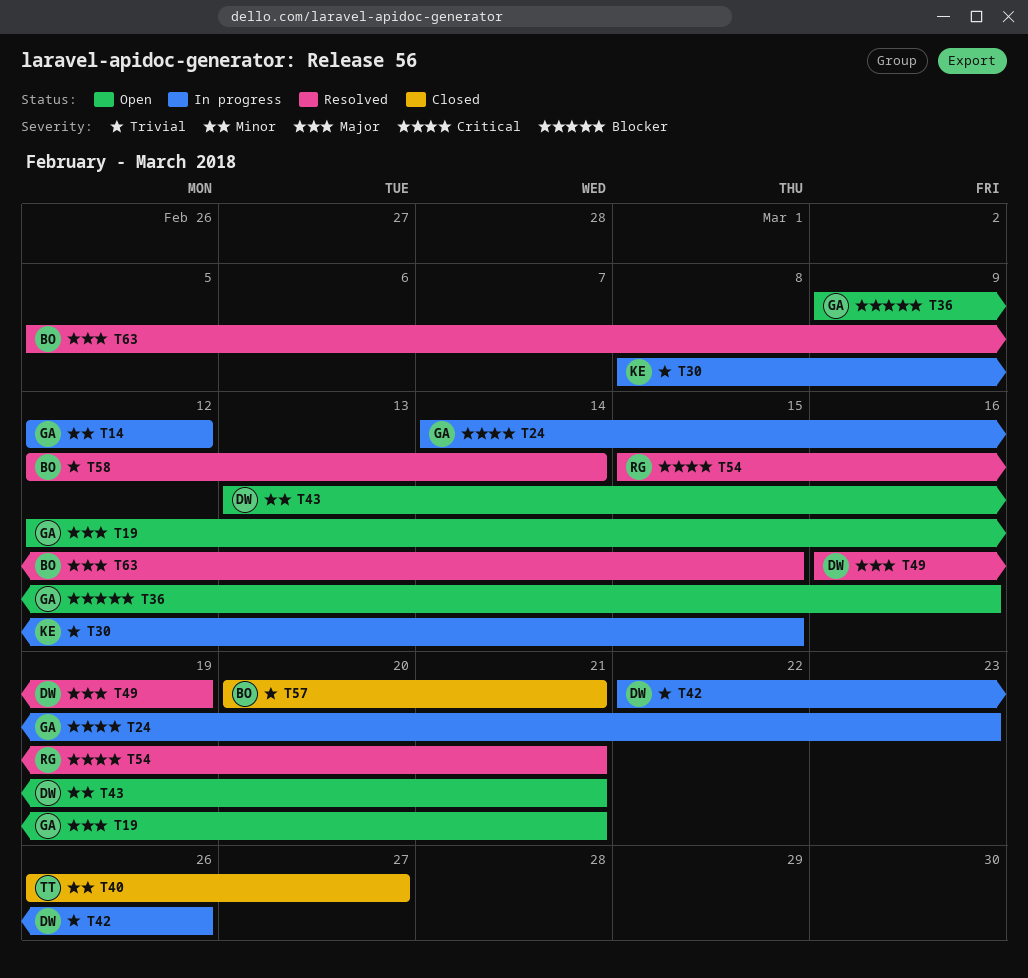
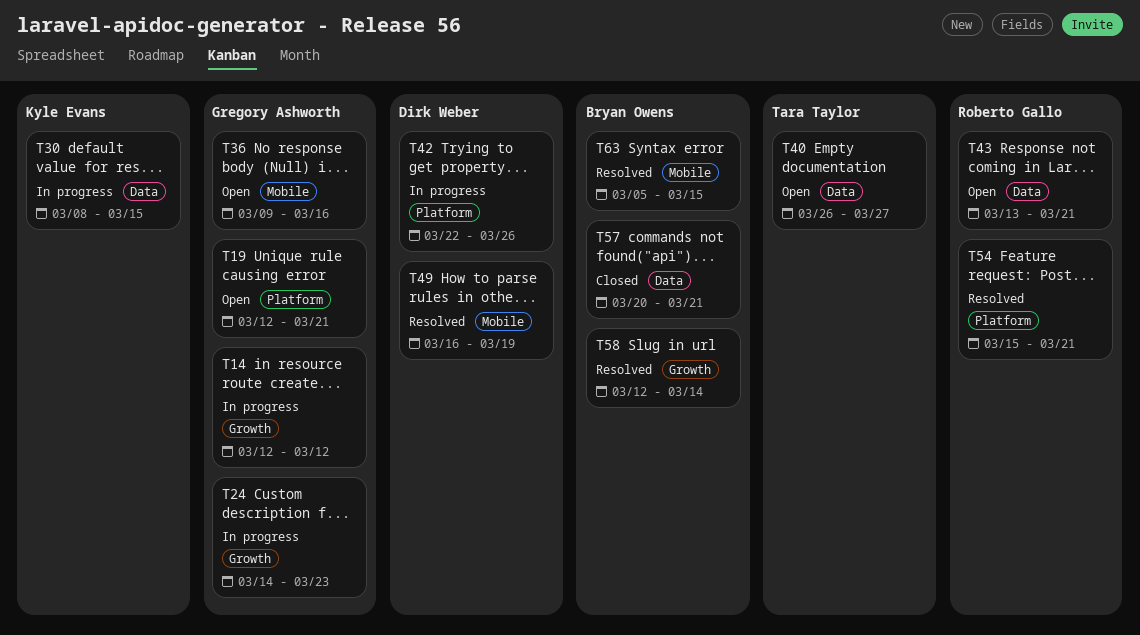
T40, status: Closed -> Open
T43, owner: Dirk Weber -> Roberto Gallo

